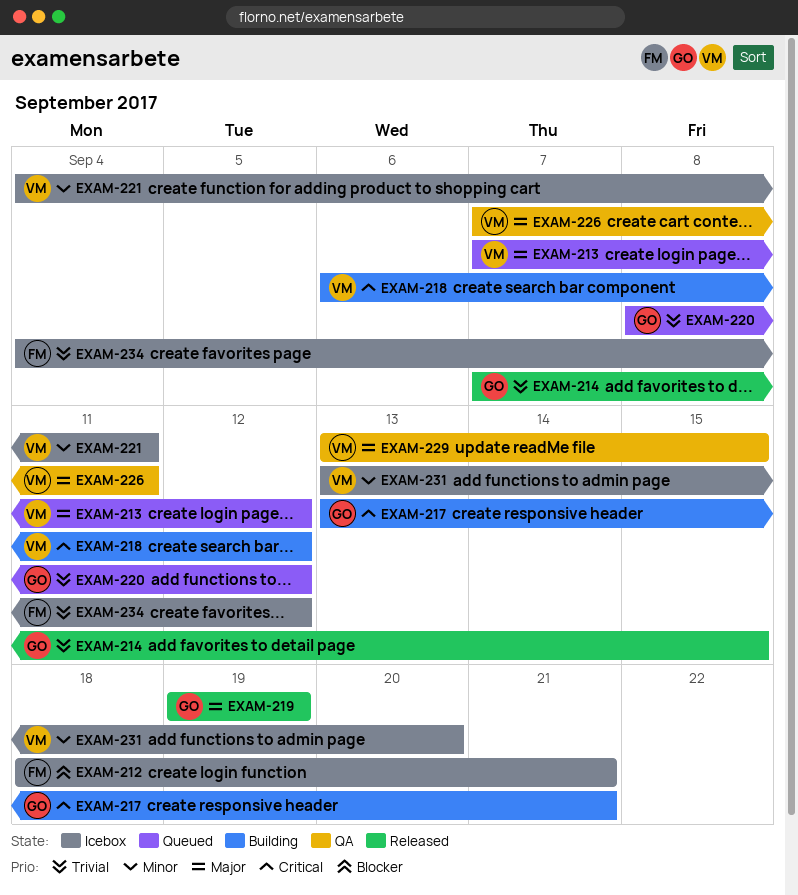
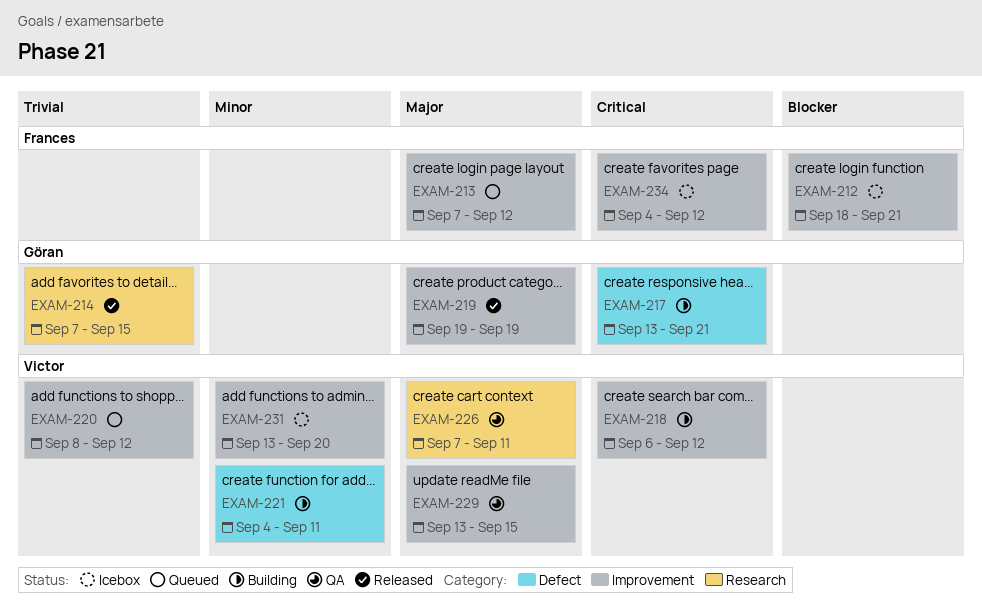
EXAM-213, owner: Victor -> Frances
EXAM-220, owner: Göran -> Victor
EXAM-221, status: Icebox -> Building
EXAM-234, priority: Trivial -> Critical

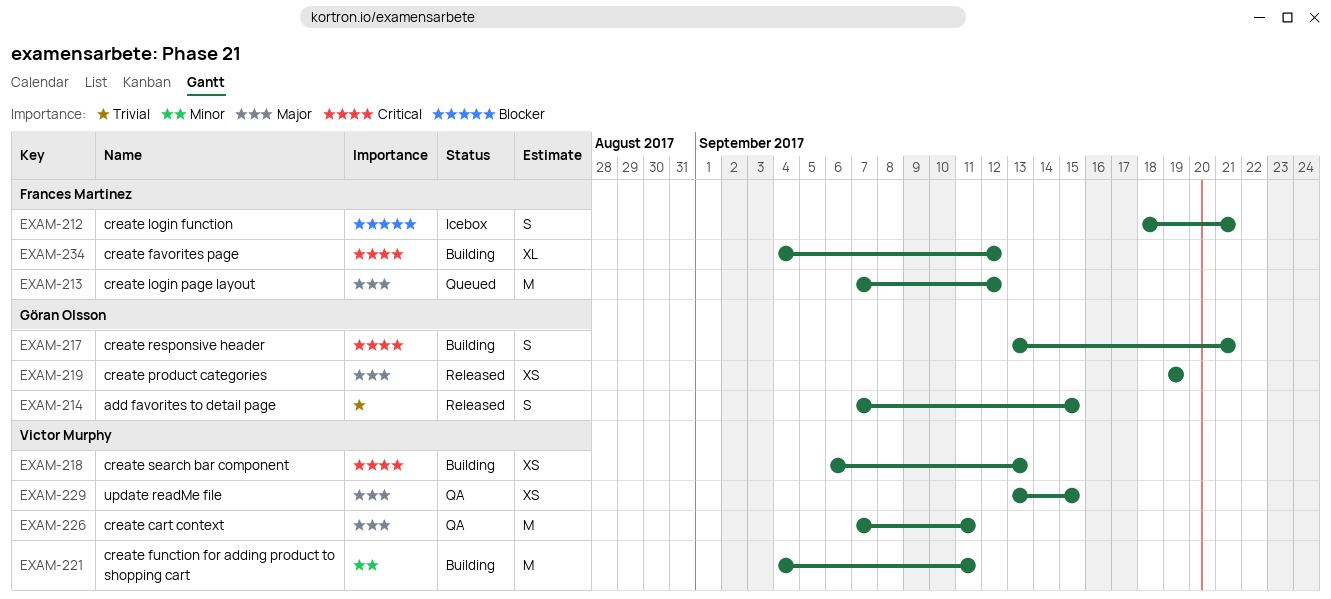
EXAM-218, due: Sep 12 -> Sep 13
EXAM-220: present -> none
EXAM-231: present -> none
EXAM-234, status: Icebox -> Building

